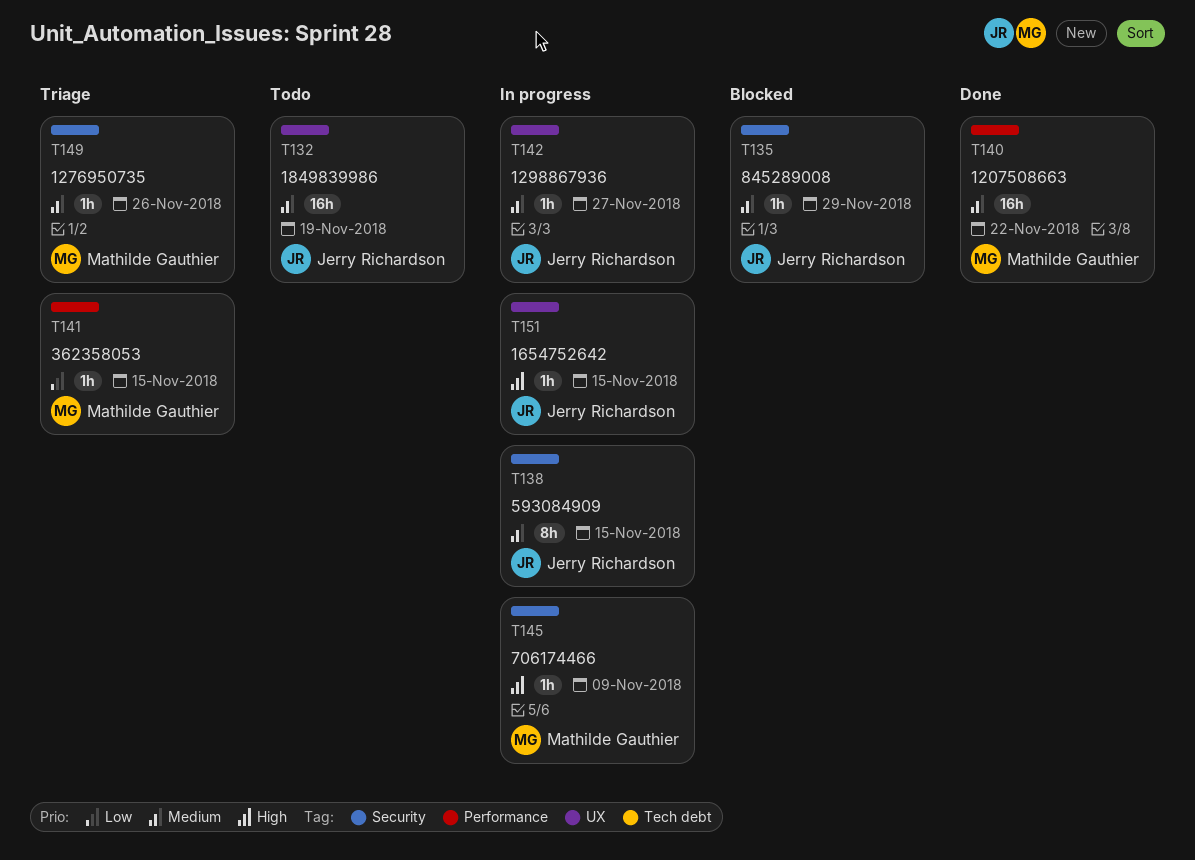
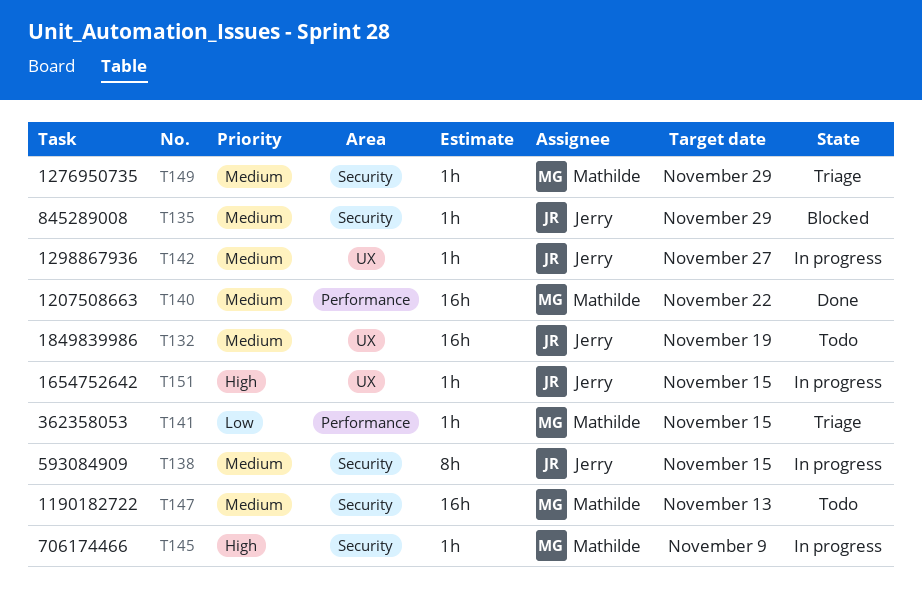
T147: none -> present
T149, due: Nov 26 -> Nov 29

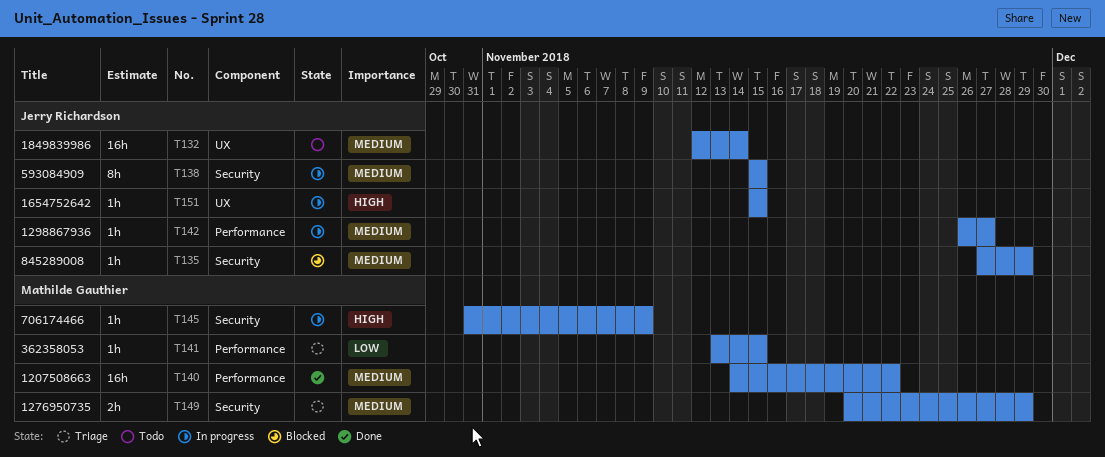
T132, due: Nov 19 -> Nov 14
T142, label: UX -> Performance
T147: present -> none
T149, estimate: 1h -> 2h

